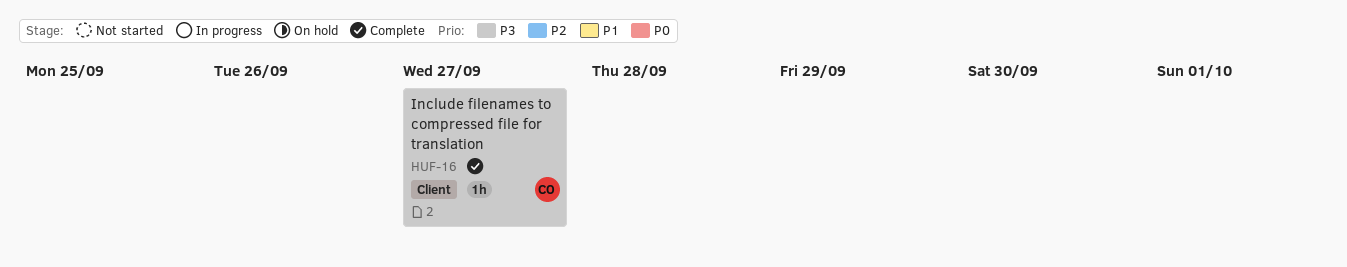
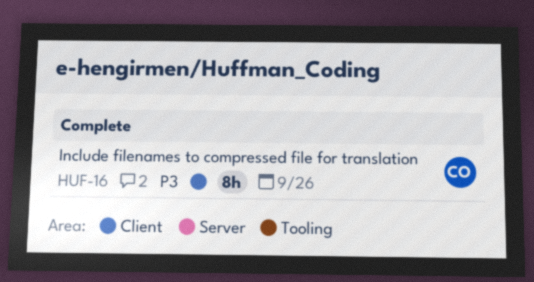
HUF-16, estimate: 1h -> 8h
HUF-16, due: Sep 27 -> Sep 26

